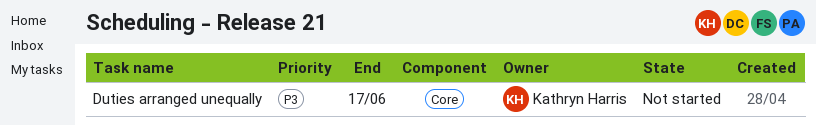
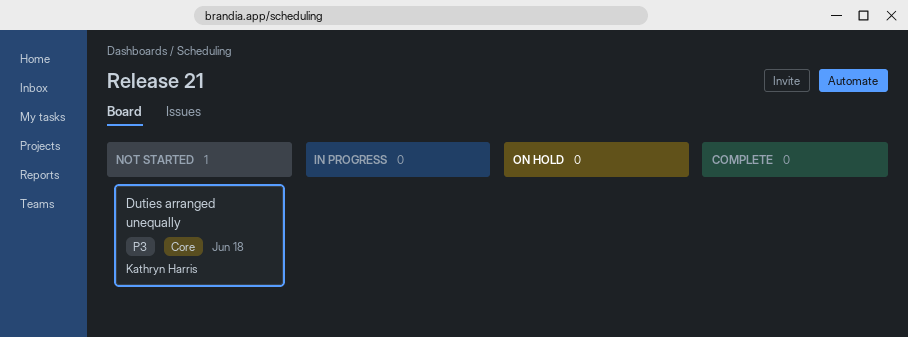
Duties arranged unequally, due: Jun 17 -> Jun 18

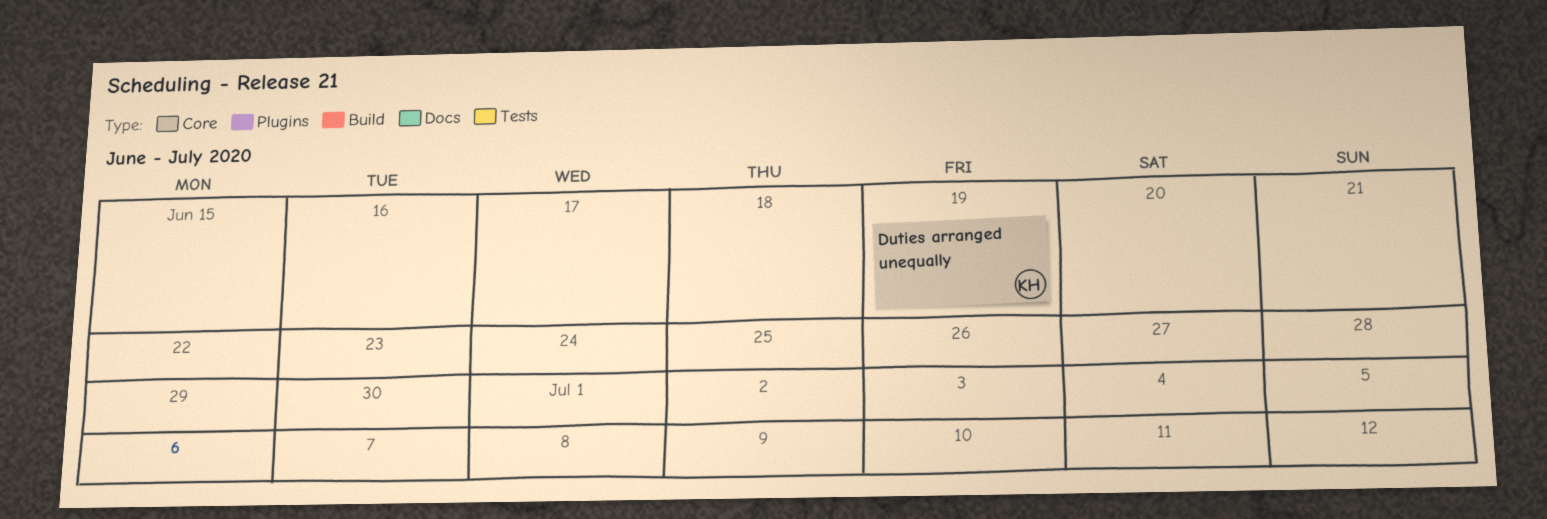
Duties arranged unequally, due: Jun 18 -> Jun 19

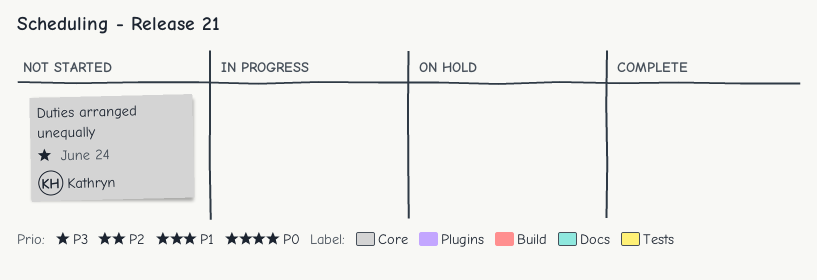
Duties arranged unequally, due: Jun 19 -> Jun 24

